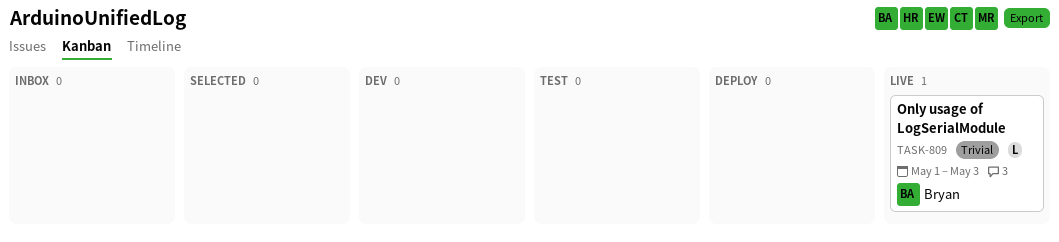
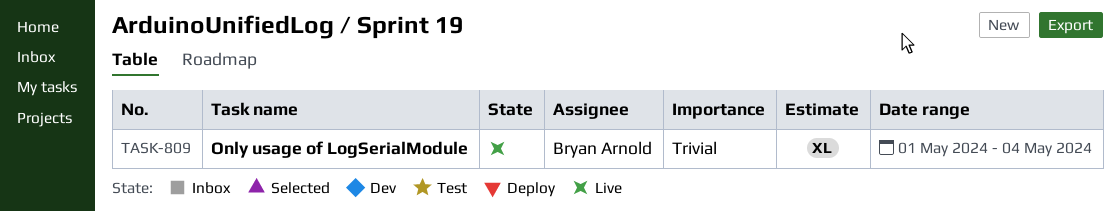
TASK-809, estimate: L -> XL
TASK-809, due: May 3 -> May 4

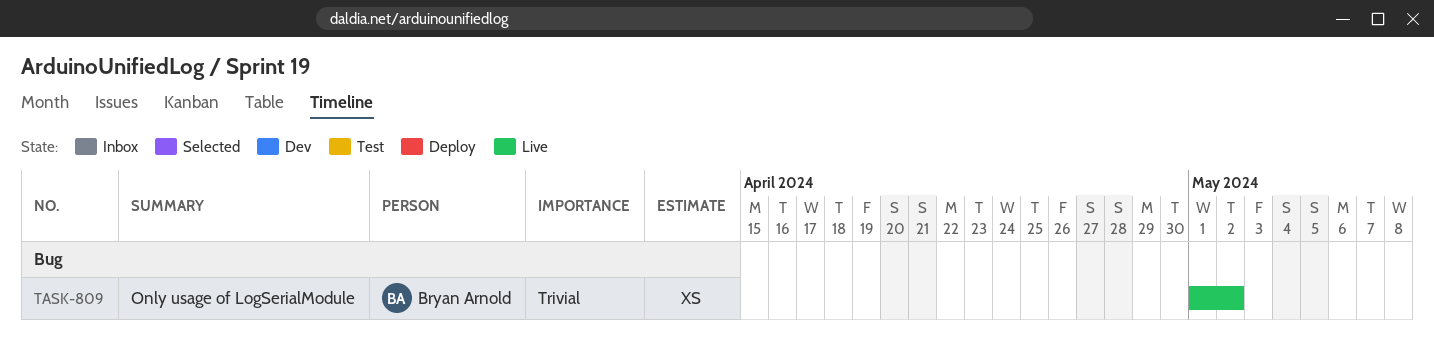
TASK-809, estimate: XL -> XS
TASK-809, due: May 4 -> May 2

